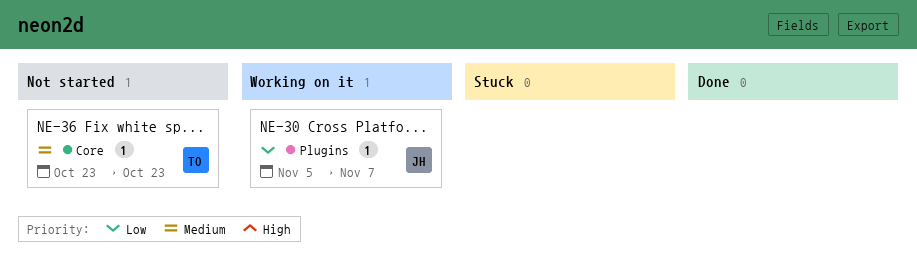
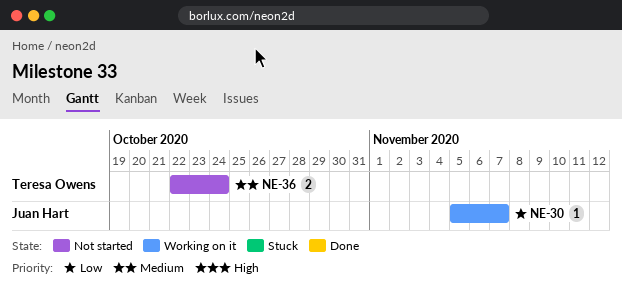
NE-36, estimate: 1 -> 2
NE-36, start: Oct 23 -> Oct 22
NE-36, due: Oct 23 -> Oct 24

